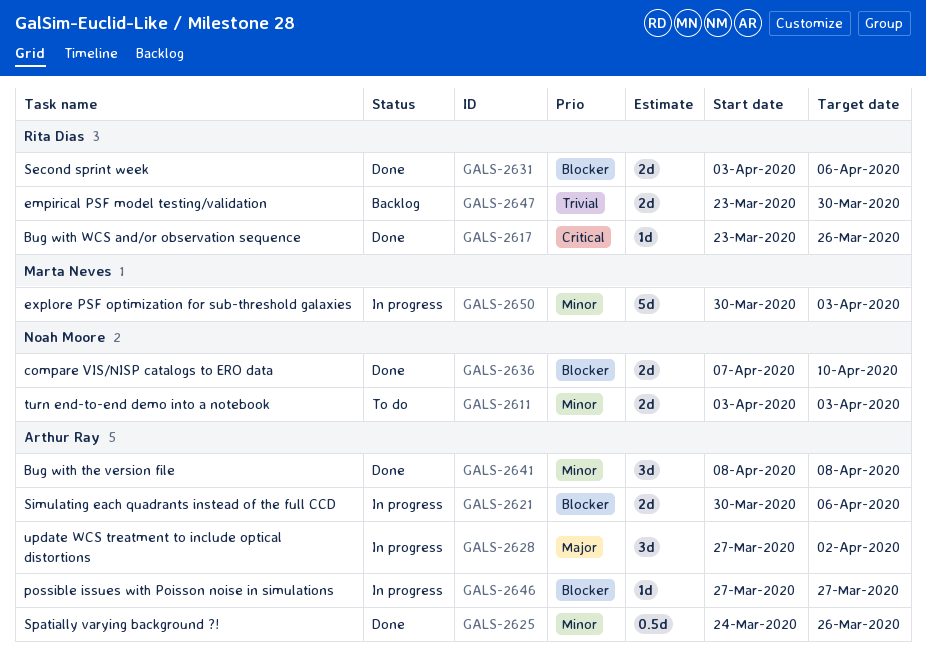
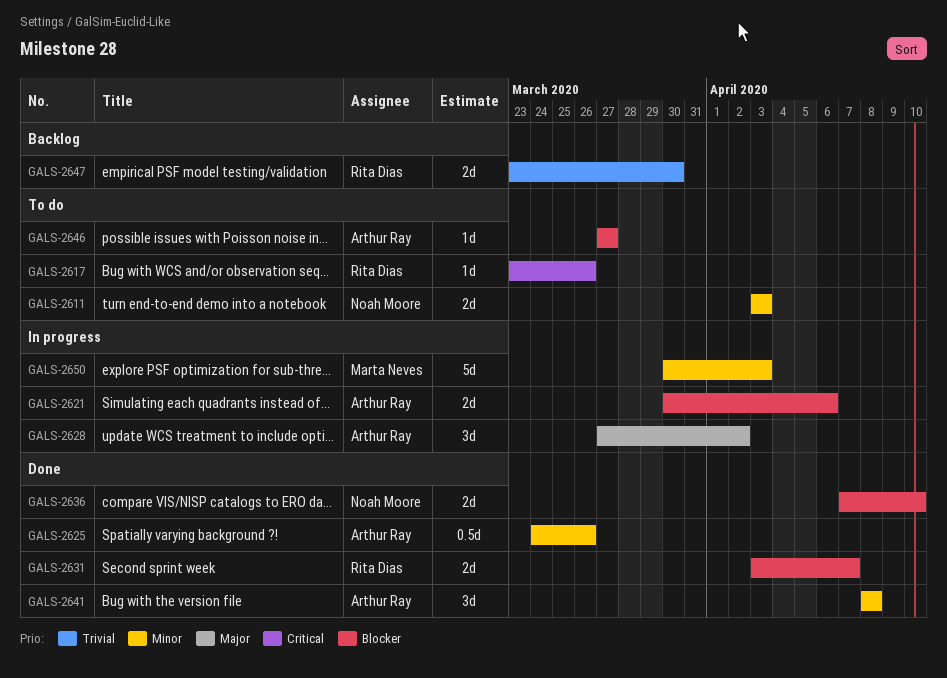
GALS-2617, status: Done -> To do
GALS-2631, due: Apr 6 -> Apr 7
GALS-2646, status: In progress -> To do

